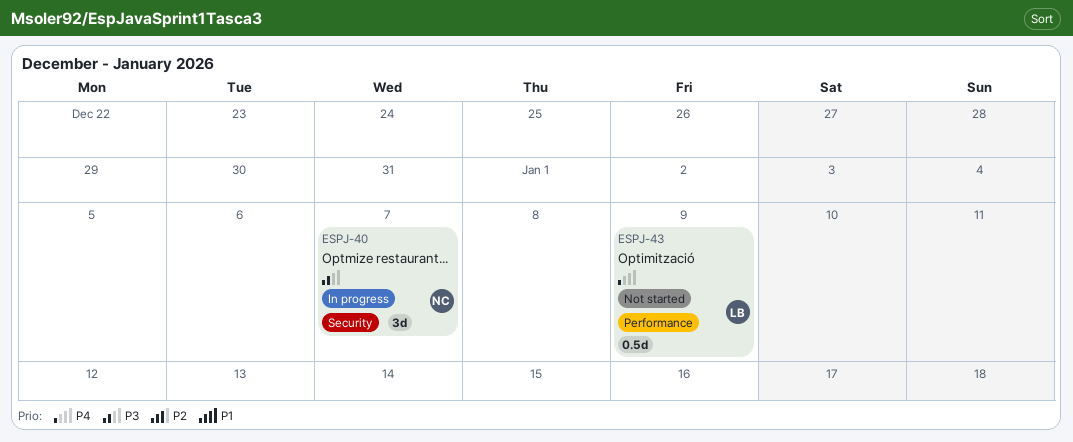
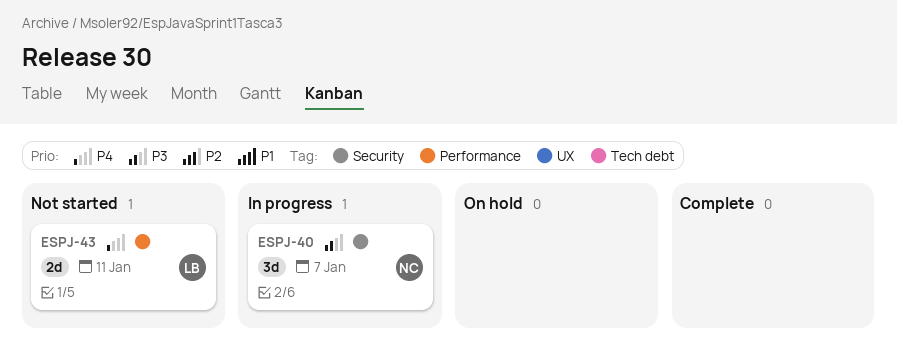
ESPJ-43, estimate: 0.5d -> 2d
ESPJ-43, due: Jan 9 -> Jan 11

